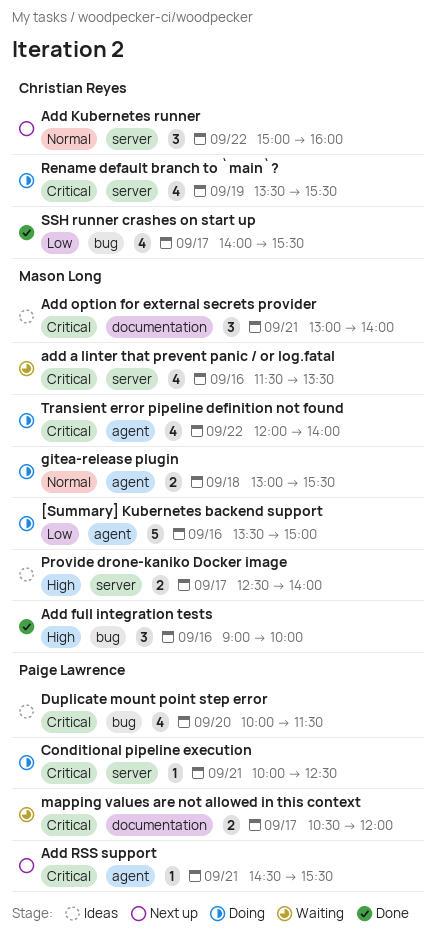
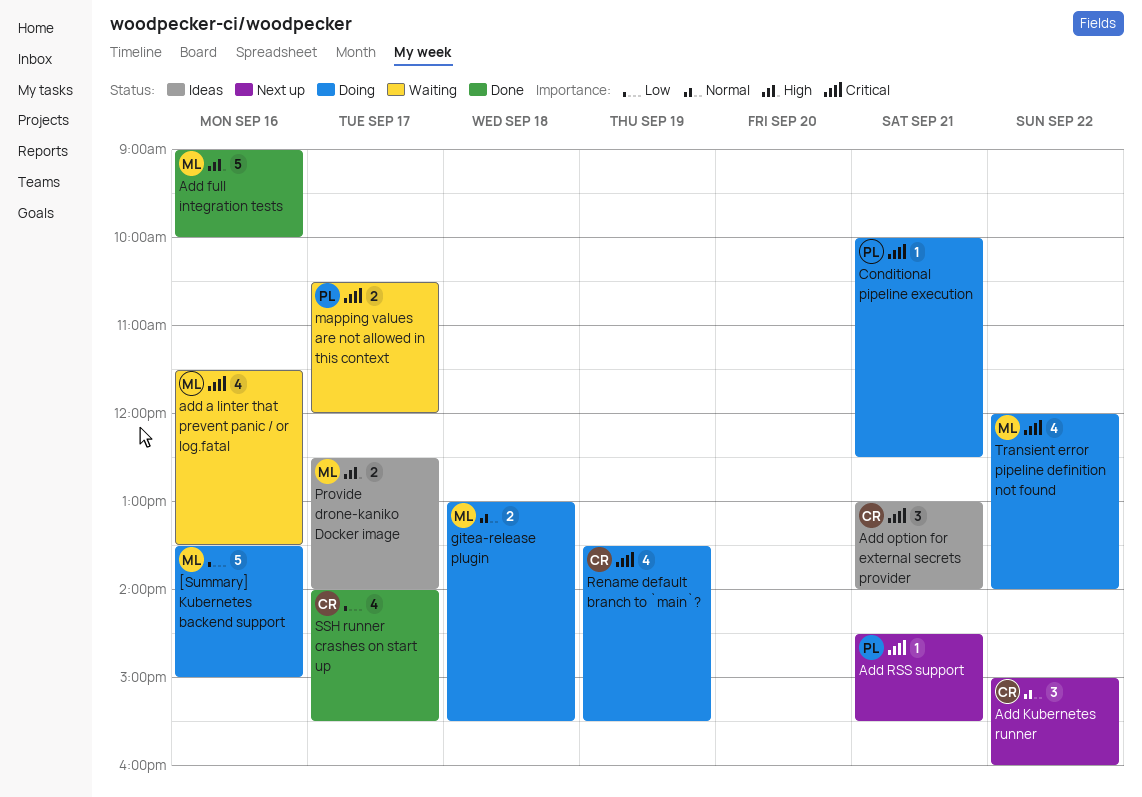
Add full integration tests, estimate: 3 -> 5
Add option for external secrets provider, owner: Mason Long -> Christian Reyes
Duplicate mount point step error: present -> none

